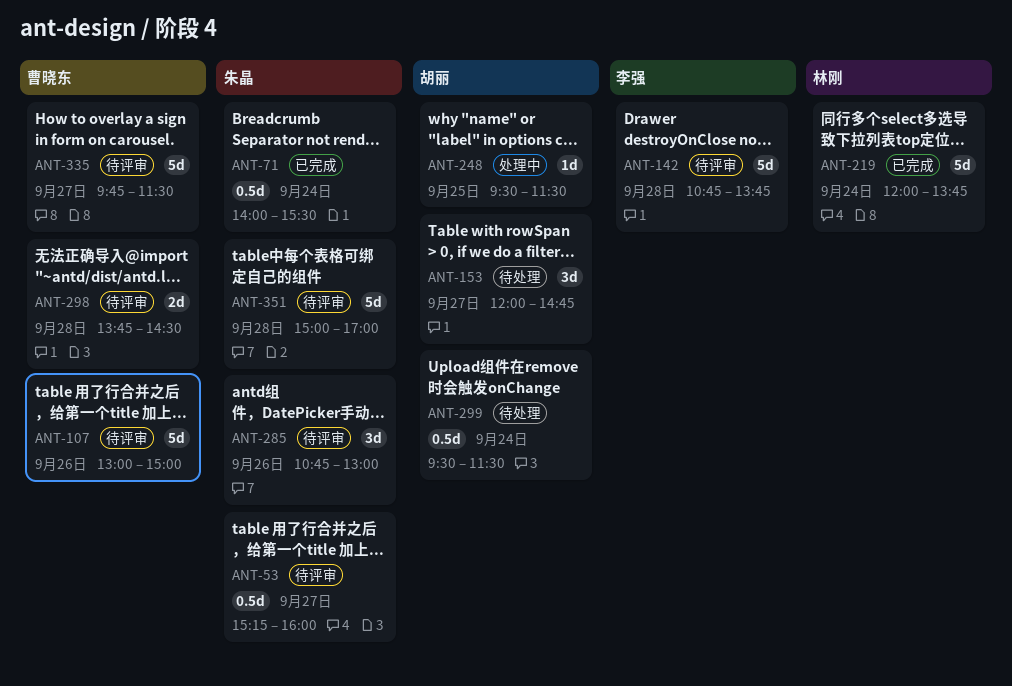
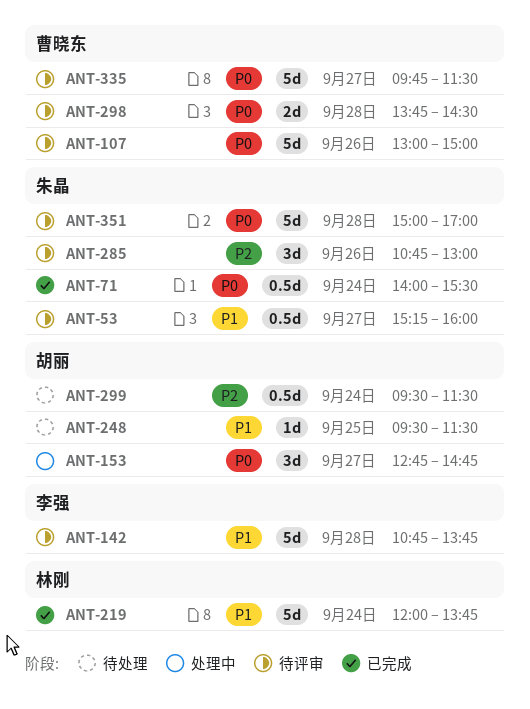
ANT-153, status: 待处理 -> 处理中
ANT-153, begins: 12:00 -> 12:45
ANT-248, status: 处理中 -> 待处理

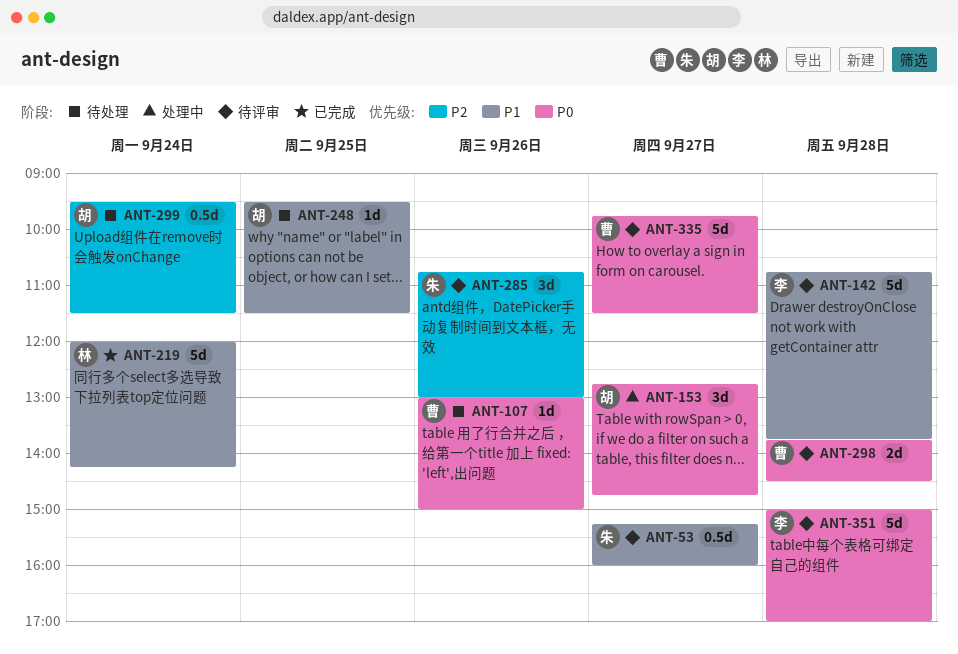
ANT-71: present -> none
ANT-107, status: 待评审 -> 待处理
ANT-107, estimate: 5d -> 1d
ANT-219, ends: 13:45 -> 14:15
ANT-351, owner: 朱晶 -> 李强

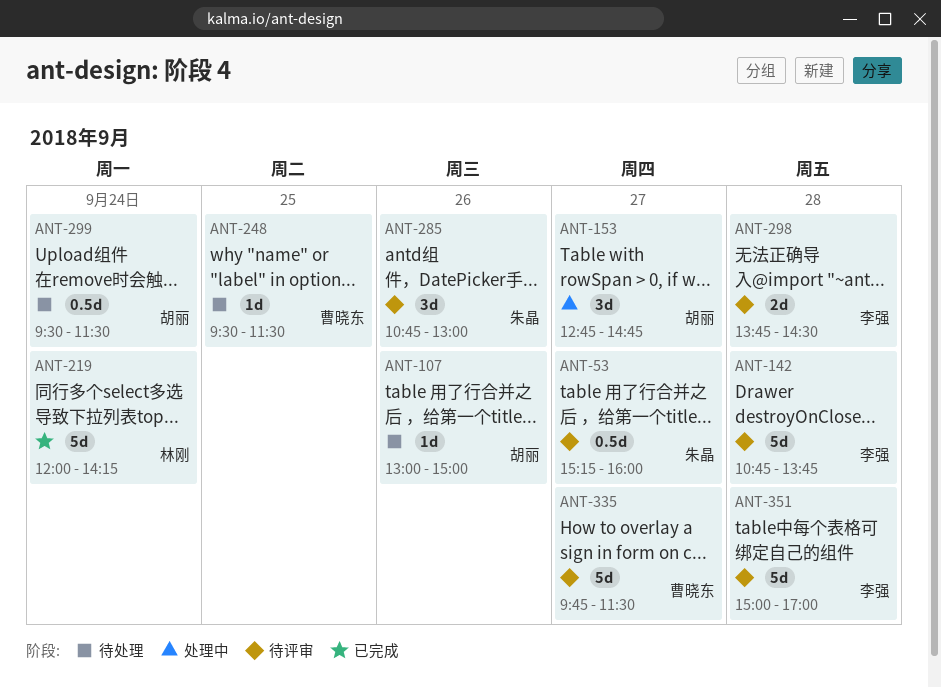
ANT-107, owner: 曹晓东 -> 胡丽
ANT-248, owner: 胡丽 -> 曹晓东
ANT-298, owner: 曹晓东 -> 李强

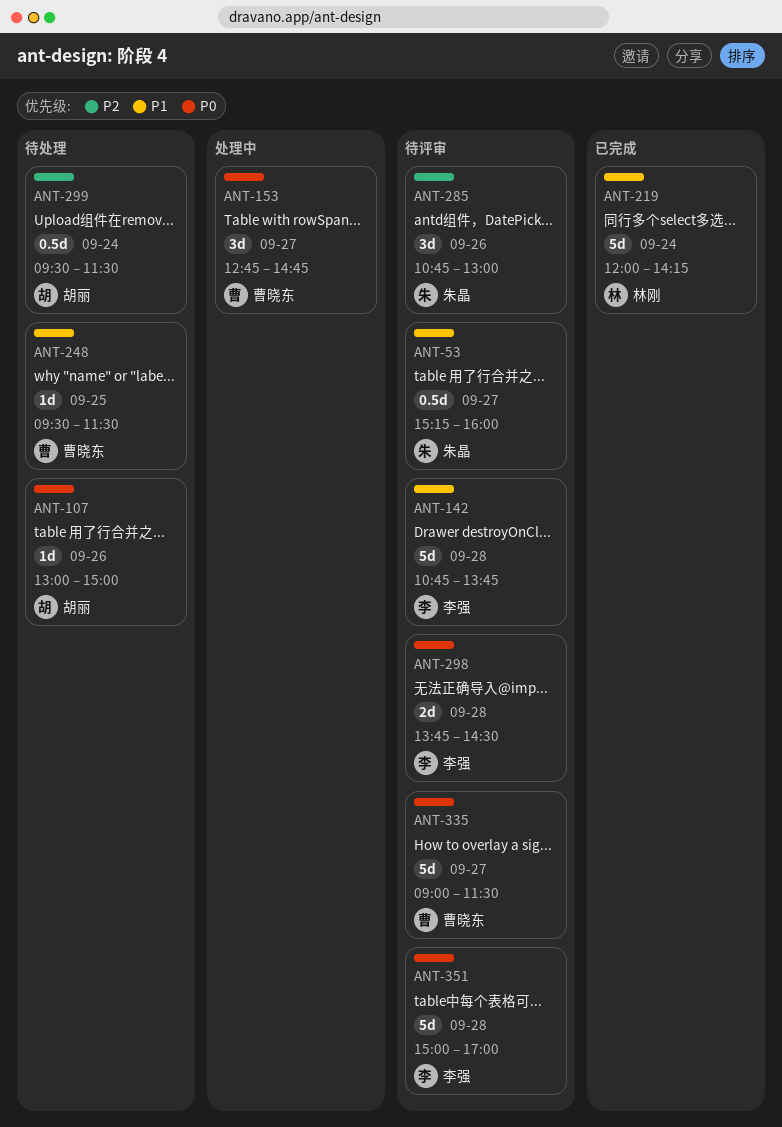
ANT-153, owner: 胡丽 -> 曹晓东
ANT-335, begins: 09:45 -> 09:00

